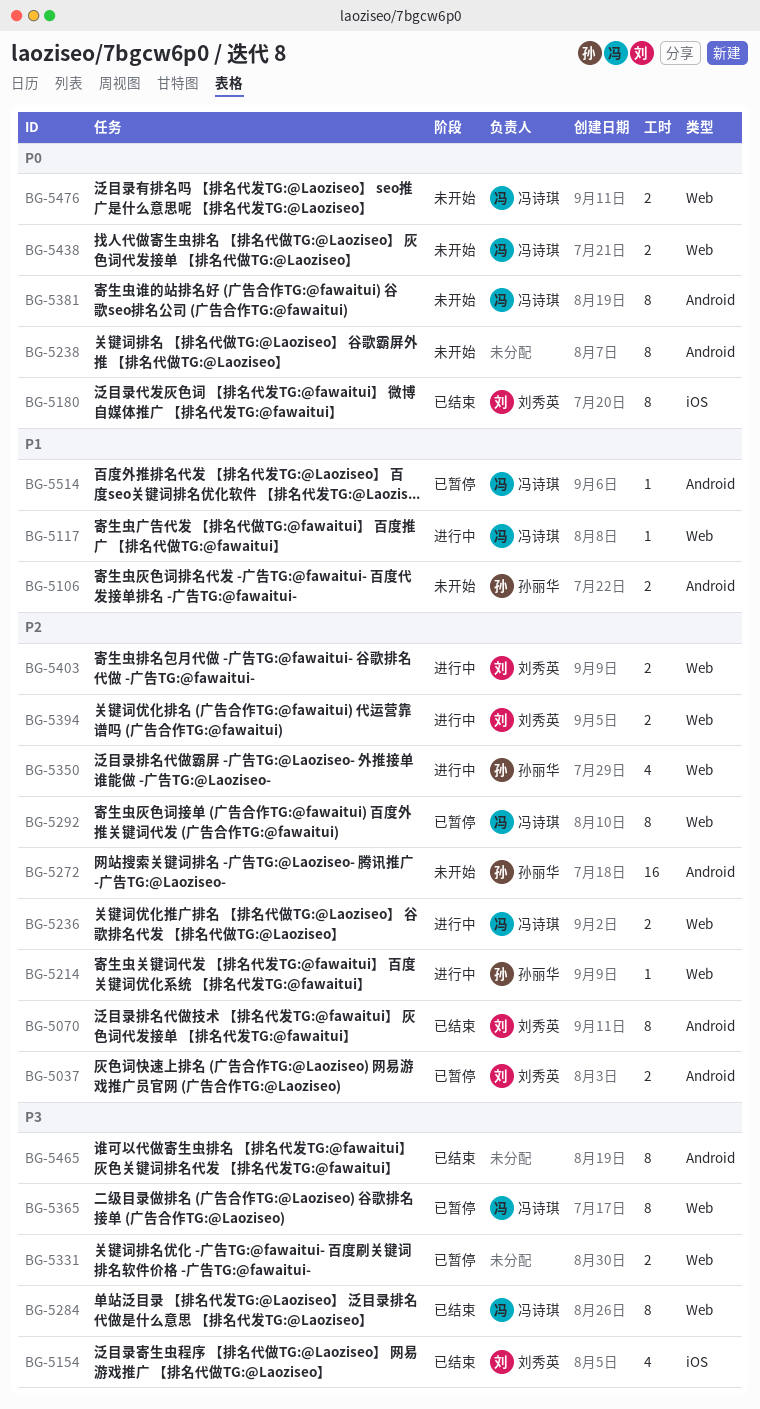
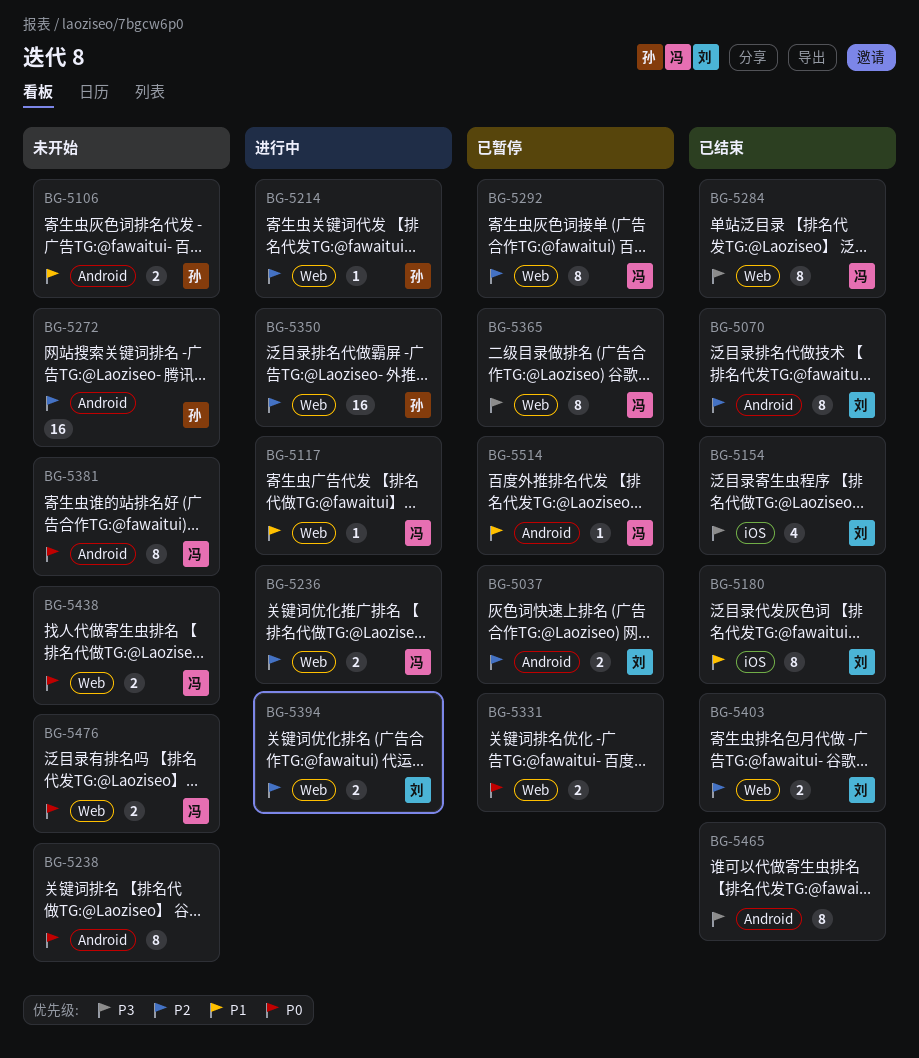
BG-5180, priority: P0 -> P1
BG-5331, priority: P3 -> P0
BG-5350, estimate: 4 -> 16
BG-5403, status: 进行中 -> 已结束

